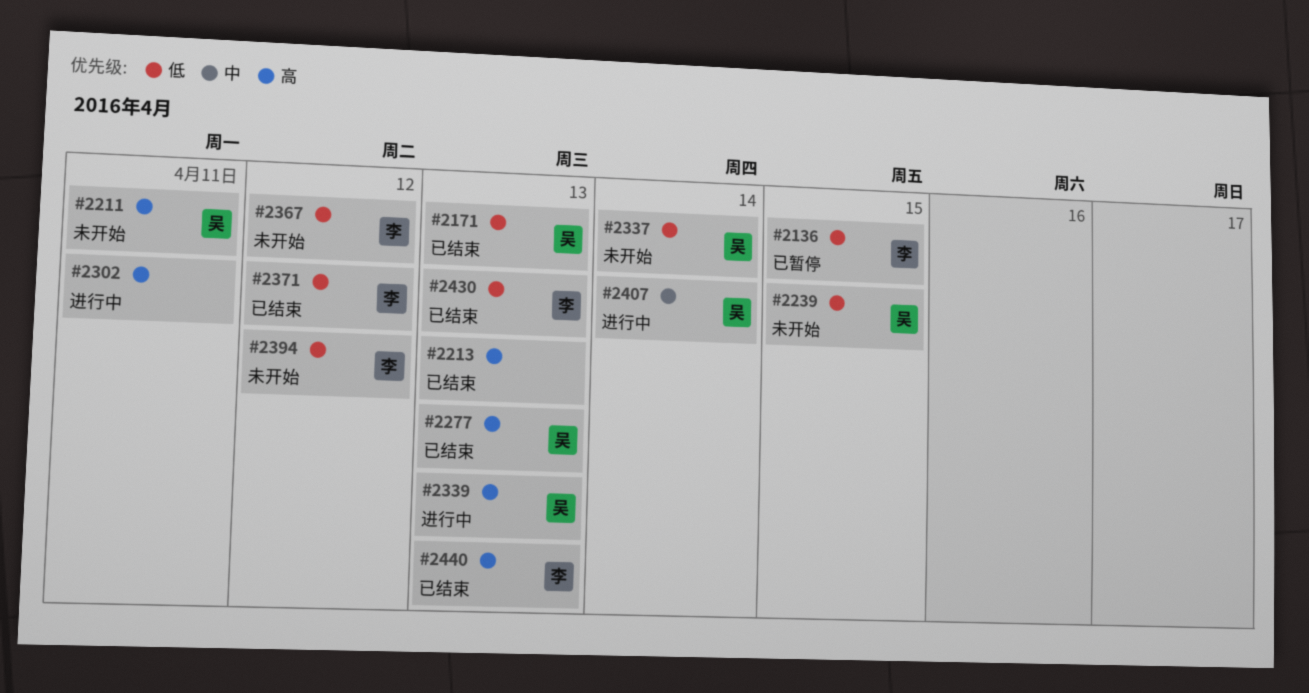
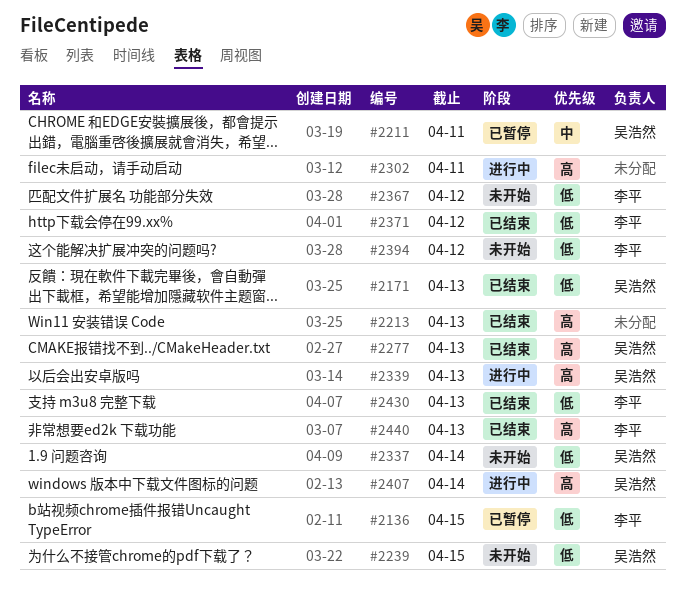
#2211, status: 未开始 -> 已暂停
#2211, priority: 高 -> 中
#2407, priority: 中 -> 高

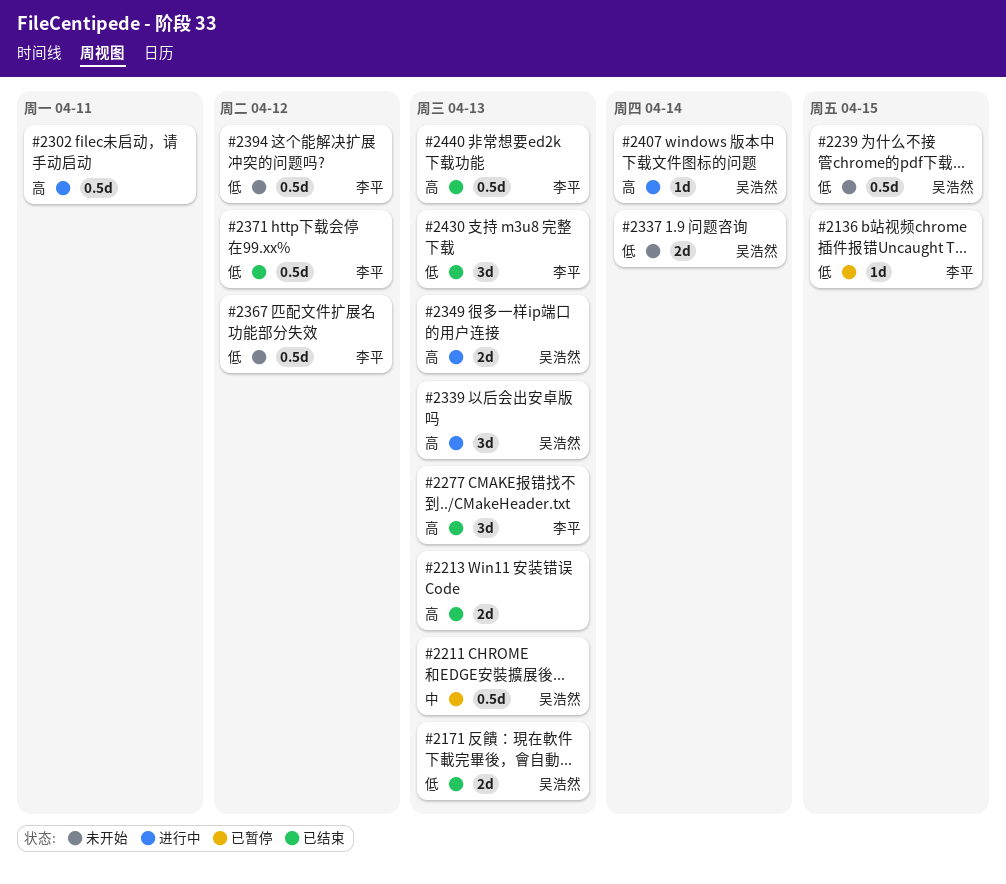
#2211, due: Apr 11 -> Apr 13
#2277, owner: 吴浩然 -> 李平
#2349: none -> present

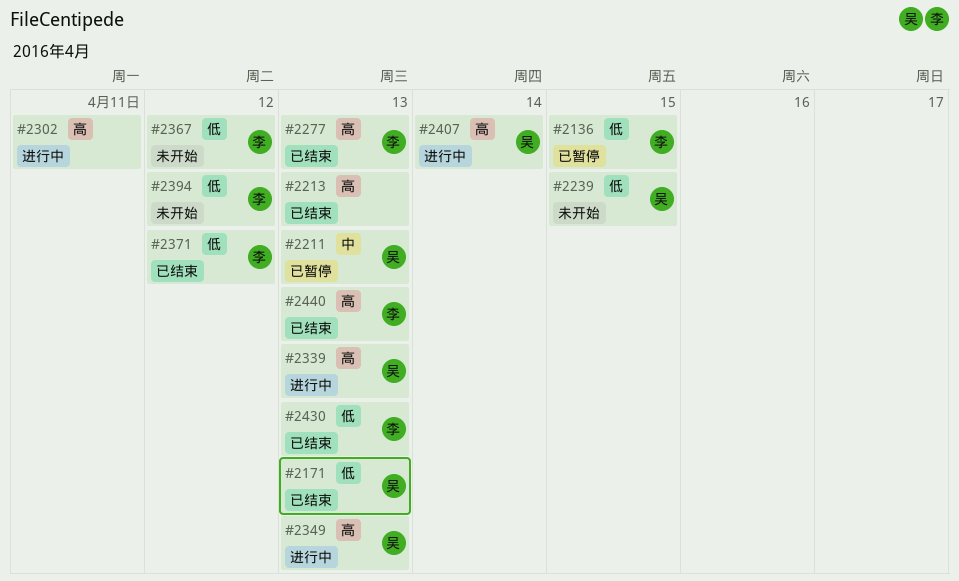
#2337: present -> none

